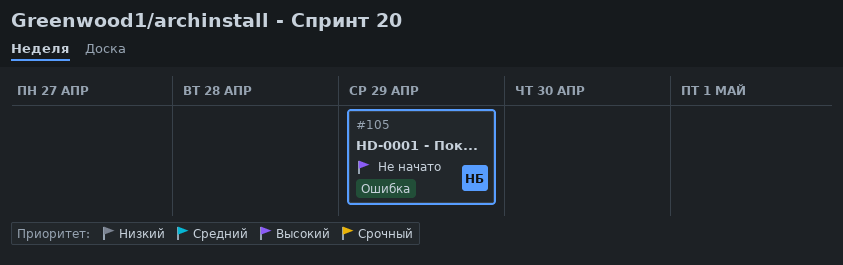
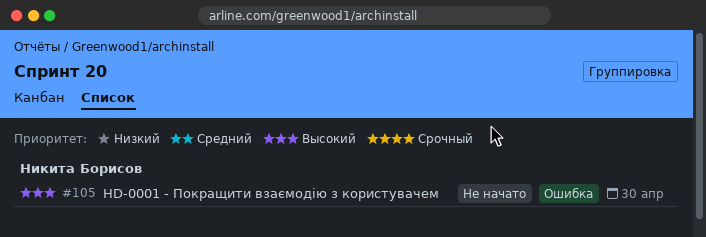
#105, due: Apr 29 -> Apr 30

